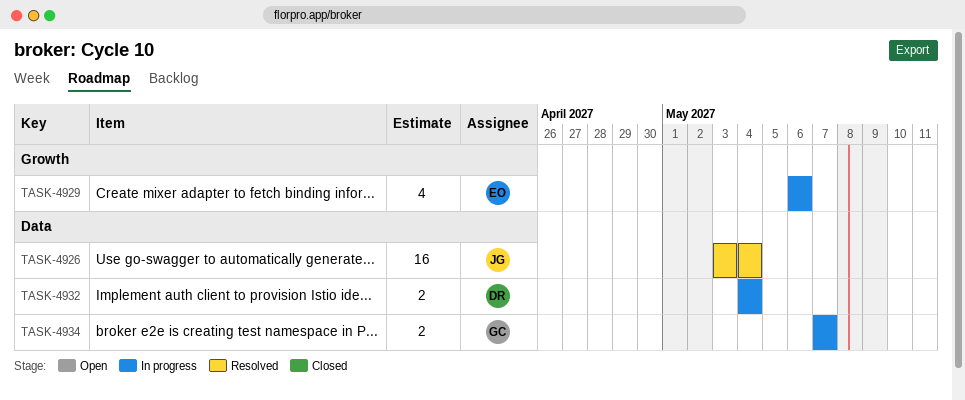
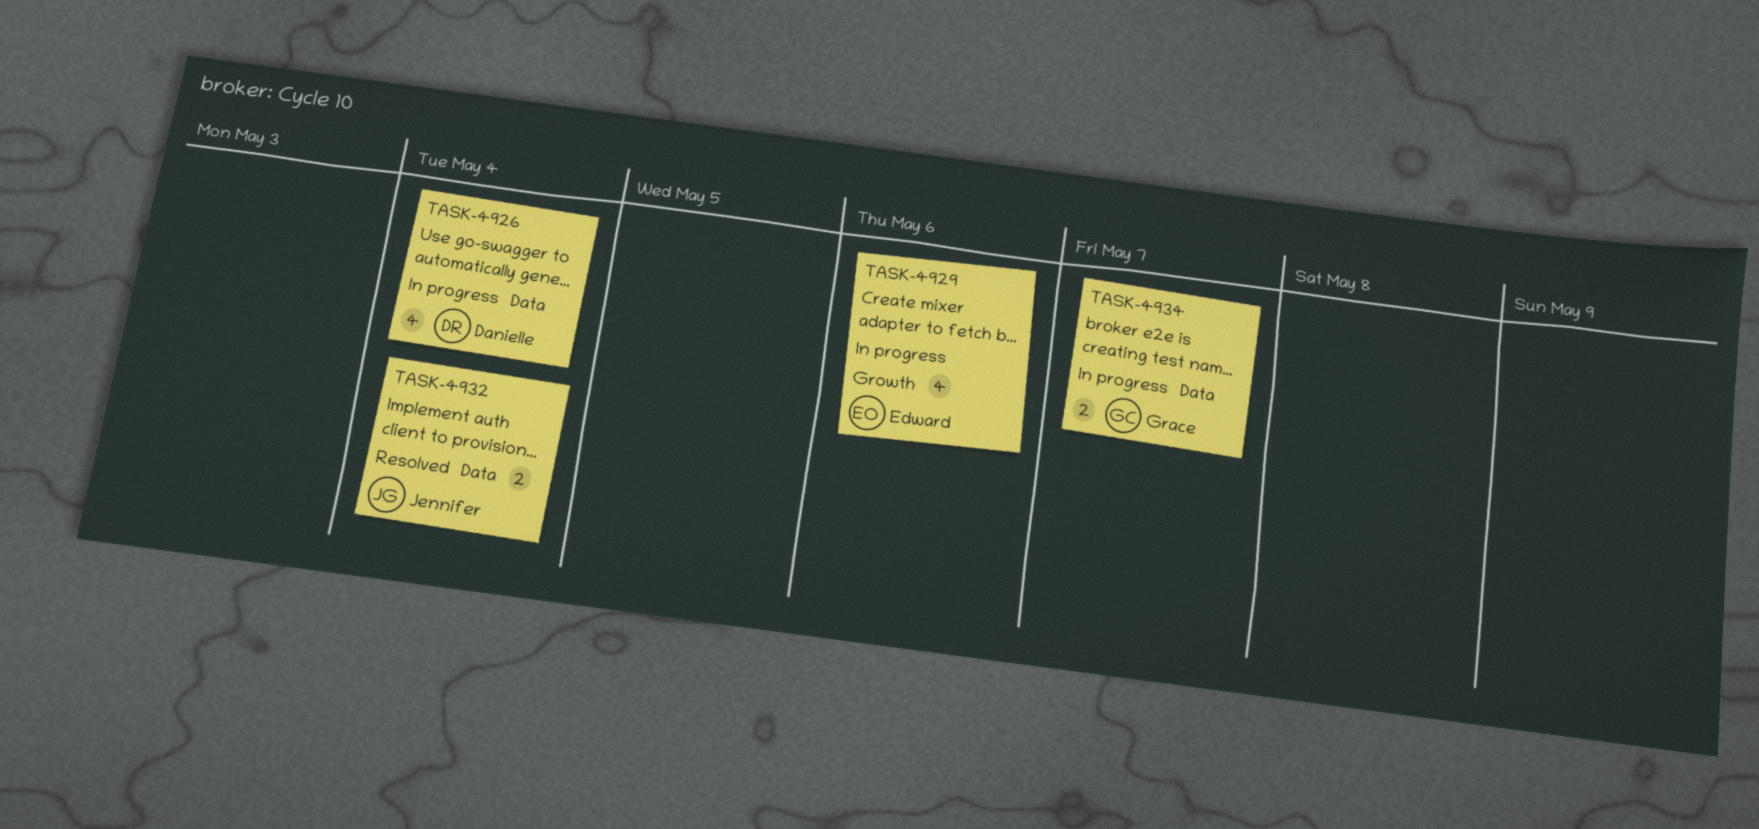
TASK-4926, status: Resolved -> In progress
TASK-4926, owner: Jennifer -> Danielle
TASK-4926, estimate: 16 -> 4
TASK-4932, status: In progress -> Resolved
TASK-4932, owner: Danielle -> Jennifer

